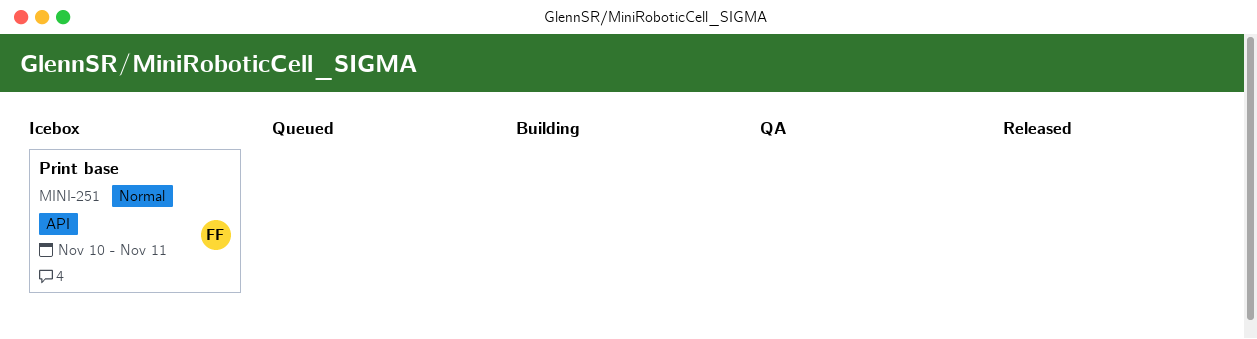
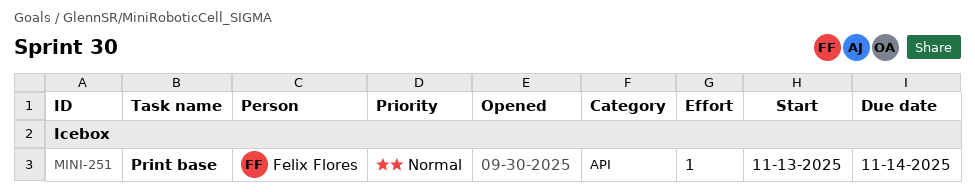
MINI-251, start: Nov 10 -> Nov 13
MINI-251, due: Nov 11 -> Nov 14

